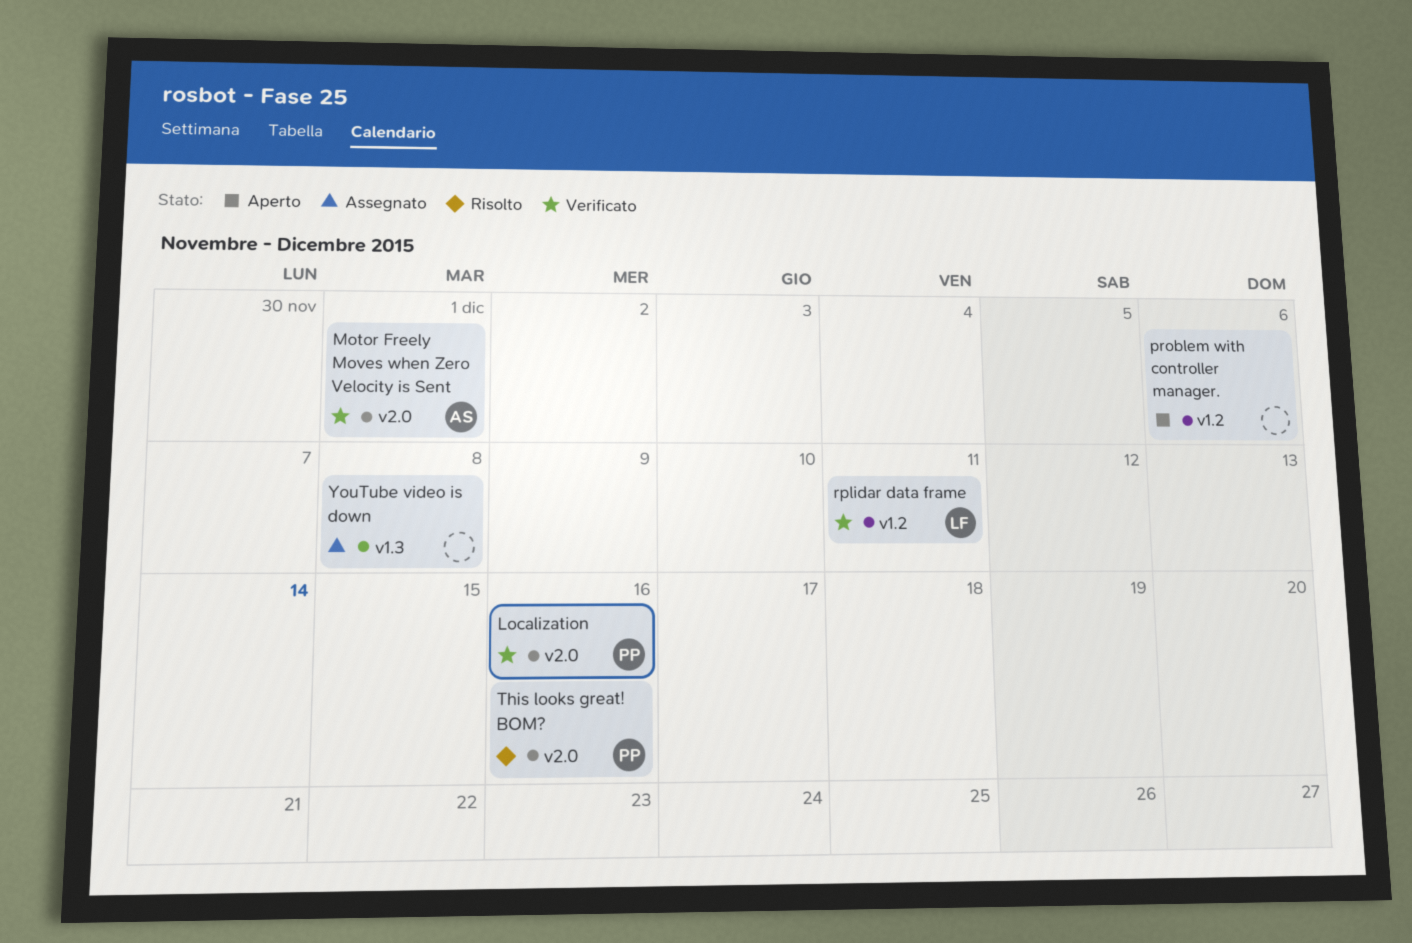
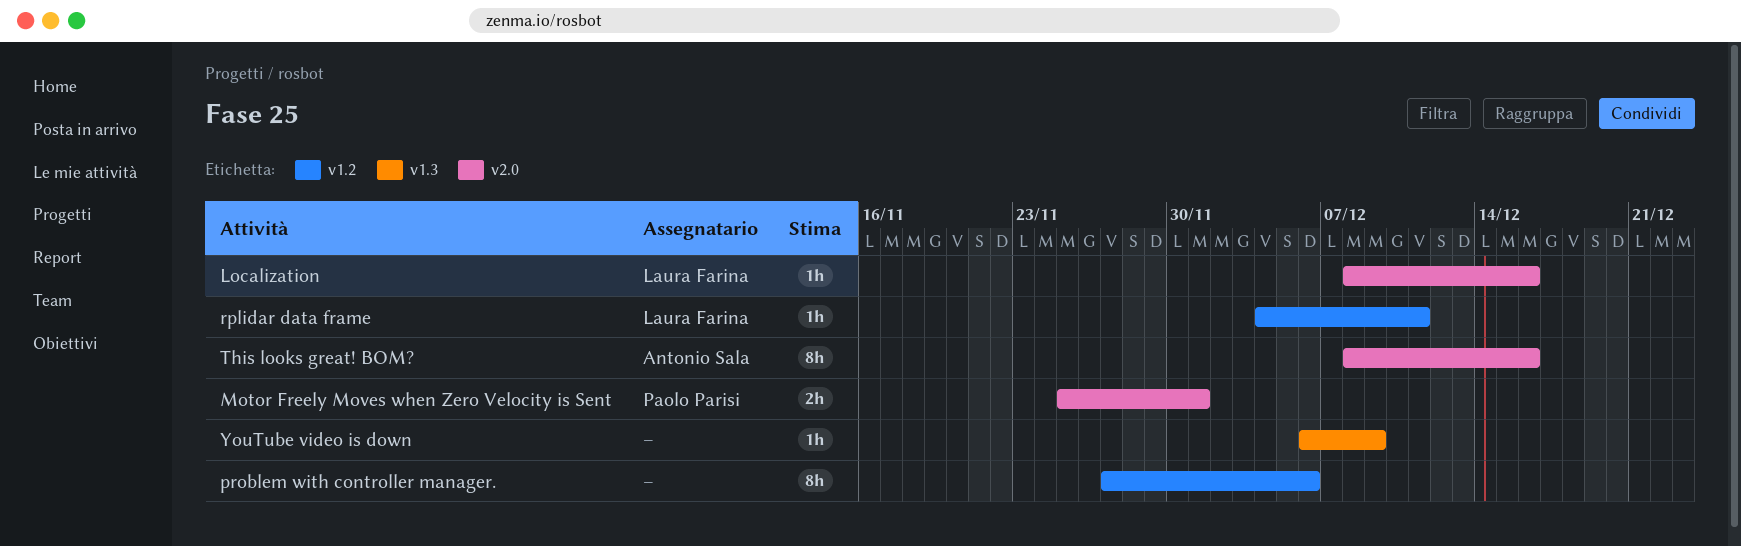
Localization, owner: Paolo Parisi -> Laura Farina
Motor Freely Moves when Zero Velocity is Sent, owner: Antonio Sala -> Paolo Parisi
This looks great! BOM?, owner: Paolo Parisi -> Antonio Sala
YouTube video is down, due: Dec 8 -> Dec 9

